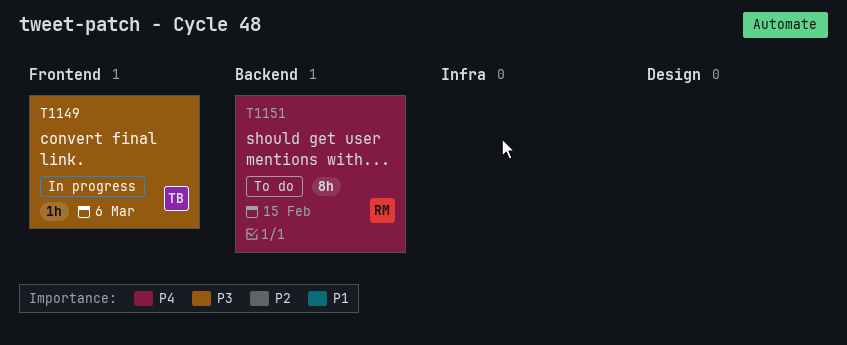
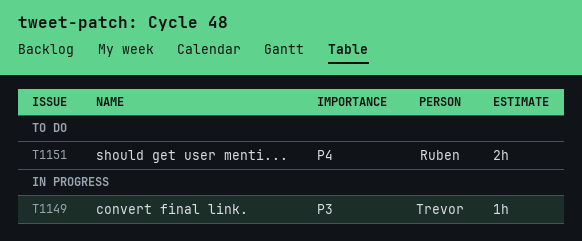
T1151, estimate: 8h -> 2h

